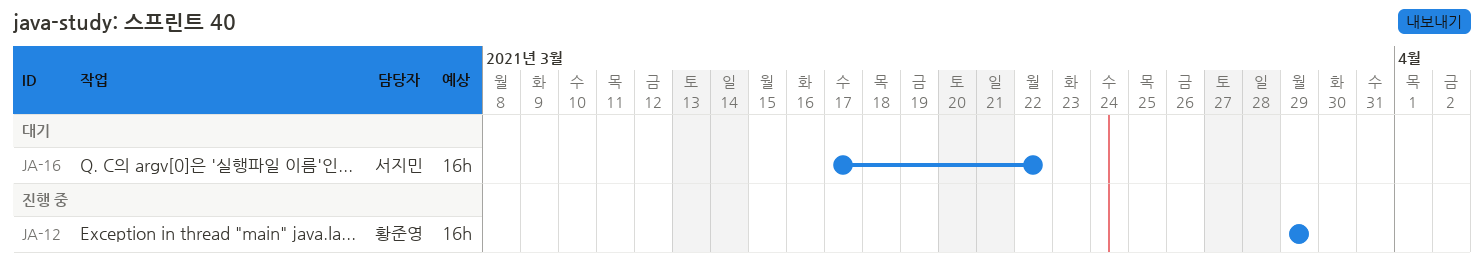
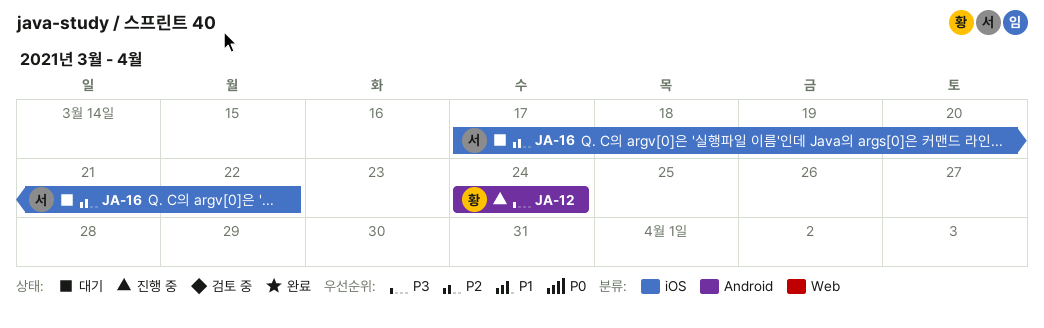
JA-12, start: Mar 29 -> Mar 24
JA-12, due: Mar 29 -> Mar 24

